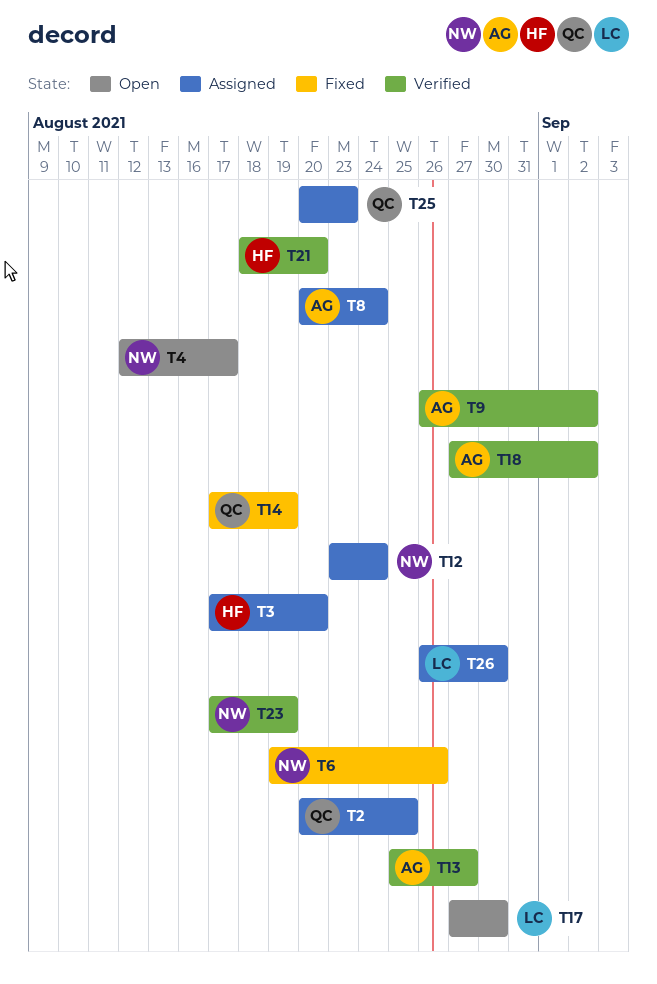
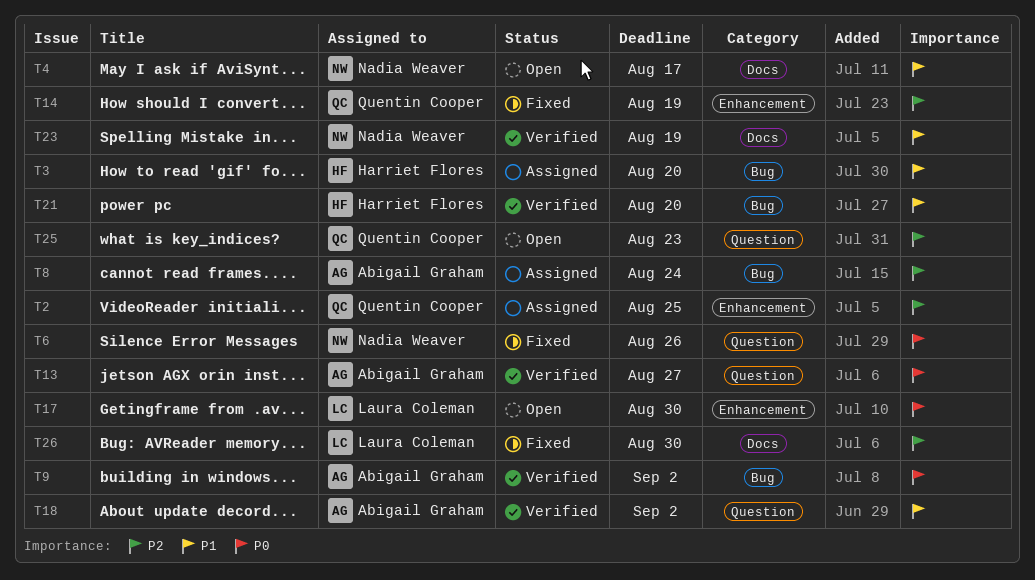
T12: present -> none
T25, status: Assigned -> Open
T26, status: Assigned -> Fixed

